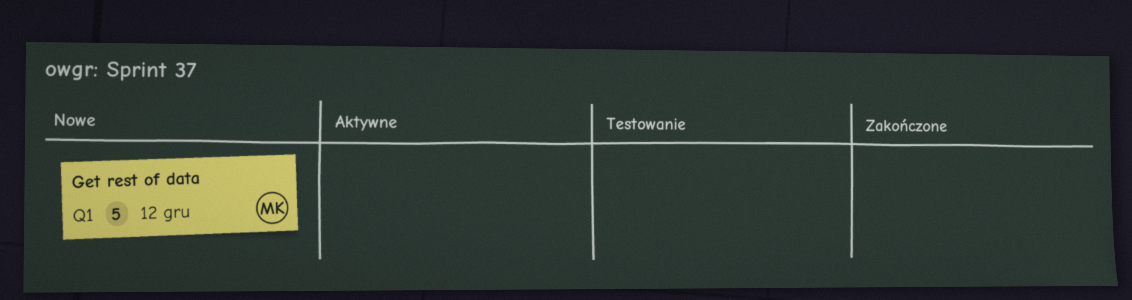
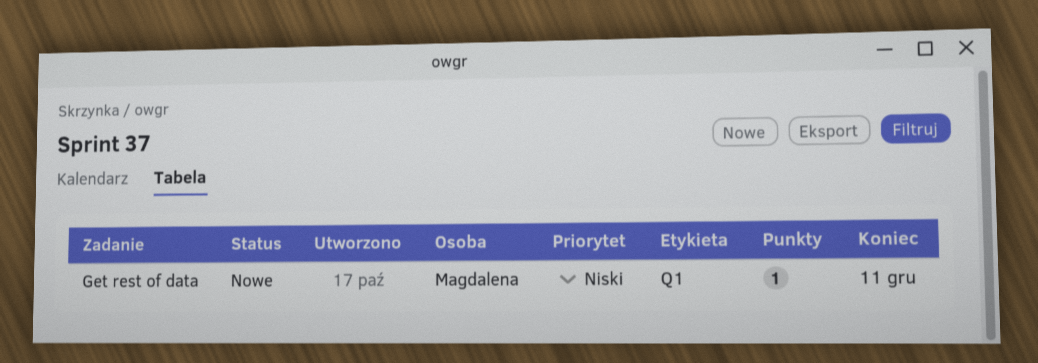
Get rest of data, estimate: 5 -> 1
Get rest of data, due: Dec 12 -> Dec 11

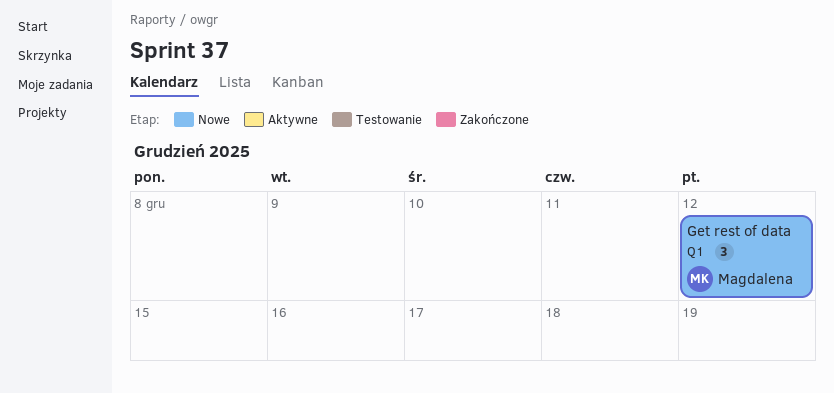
Get rest of data, estimate: 1 -> 3
Get rest of data, due: Dec 11 -> Dec 12

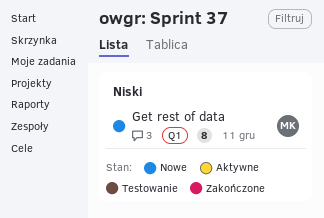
Get rest of data, estimate: 3 -> 8
Get rest of data, due: Dec 12 -> Dec 11

